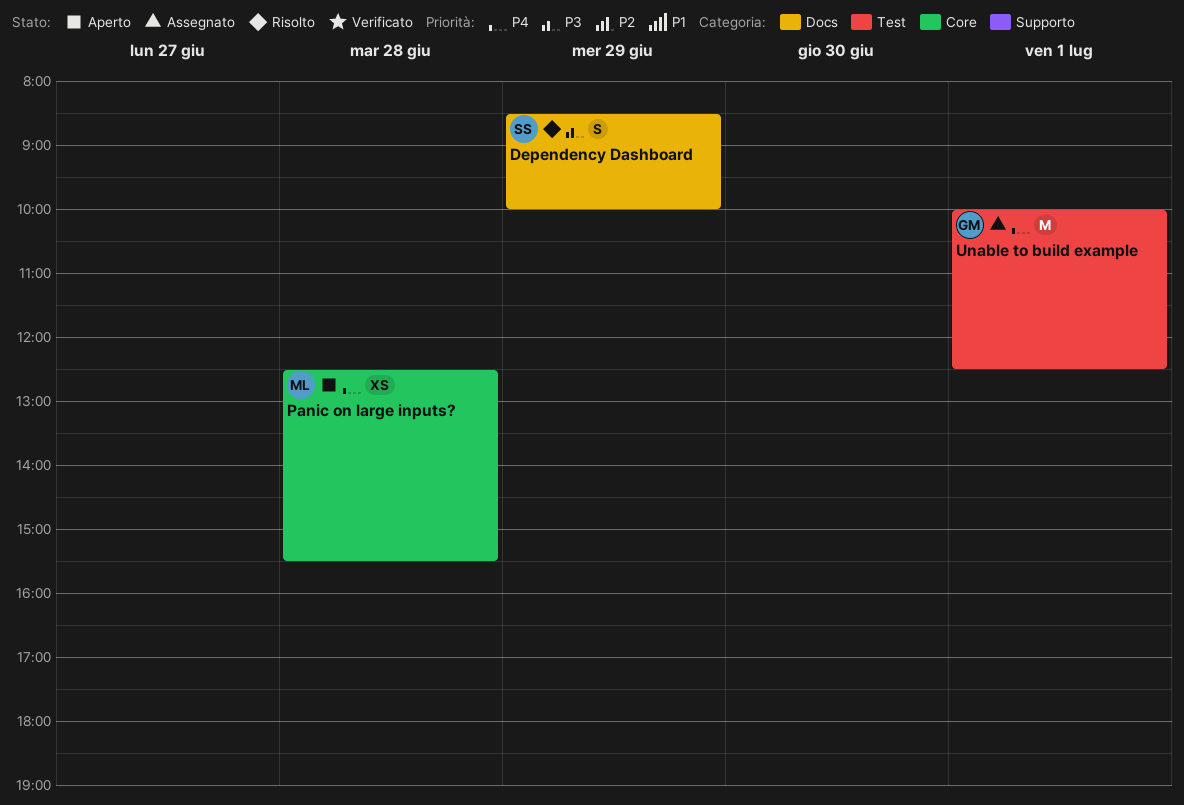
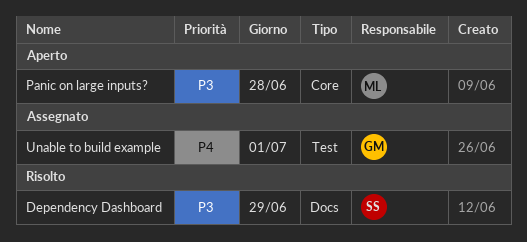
Panic on large inputs?, priority: P4 -> P3

